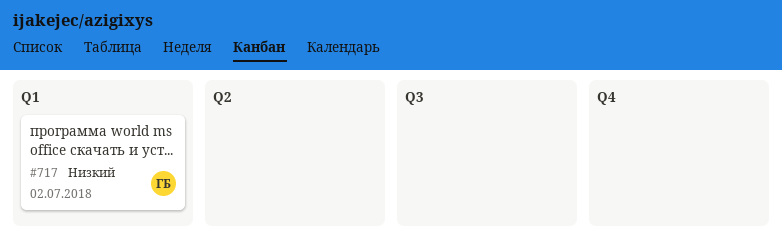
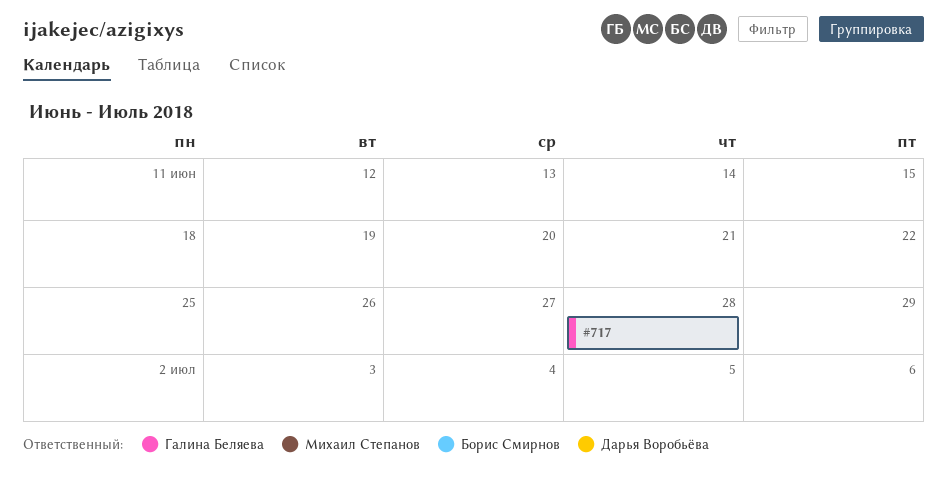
#717, due: Jul 2 -> Jun 28

